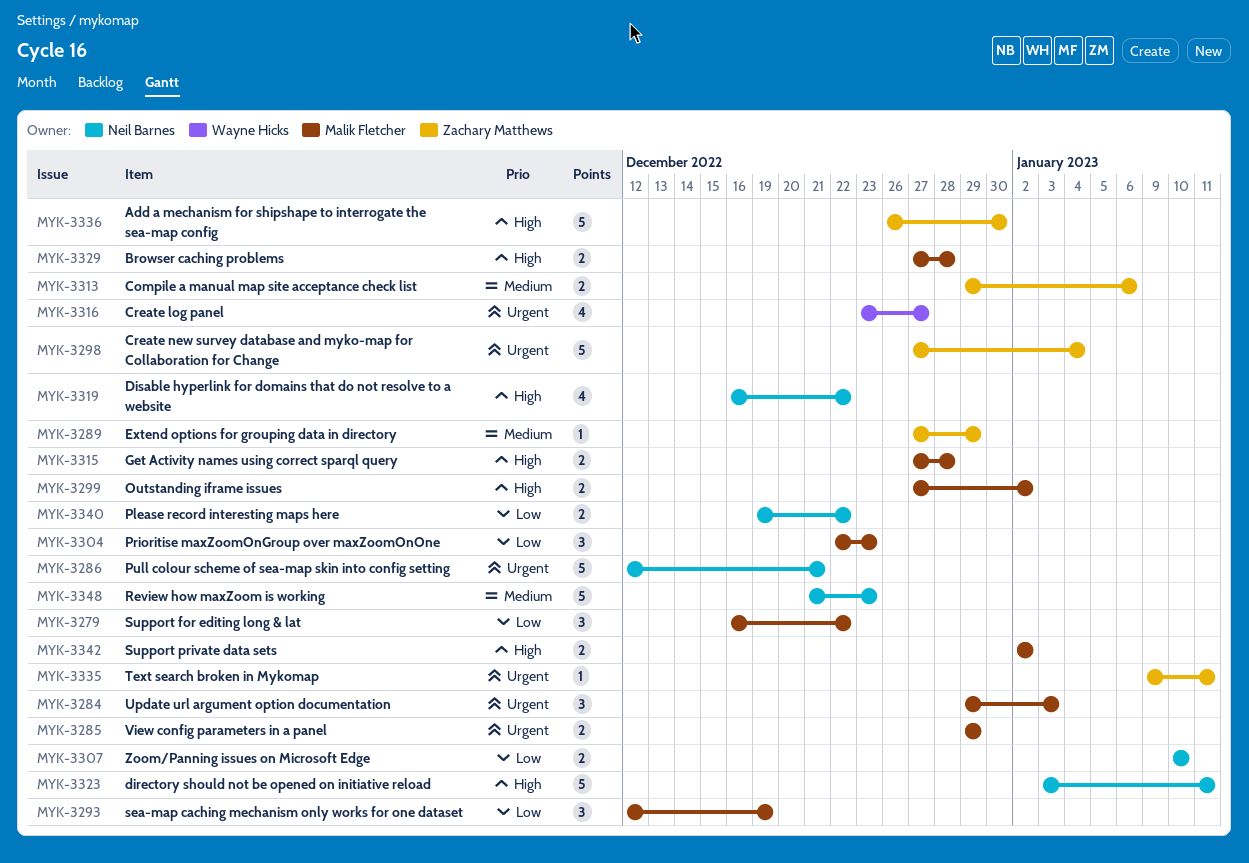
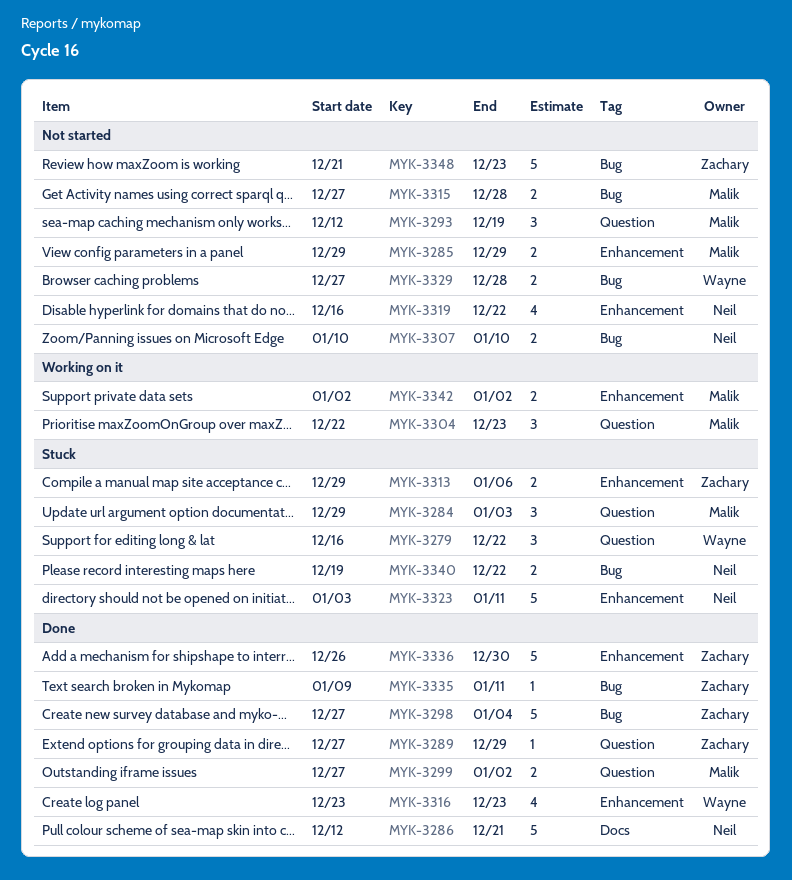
MYK-3279, owner: Malik Fletcher -> Wayne Hicks
MYK-3316, due: Dec 27 -> Dec 23
MYK-3329, owner: Malik Fletcher -> Wayne Hicks
MYK-3348, owner: Neil Barnes -> Zachary Matthews

